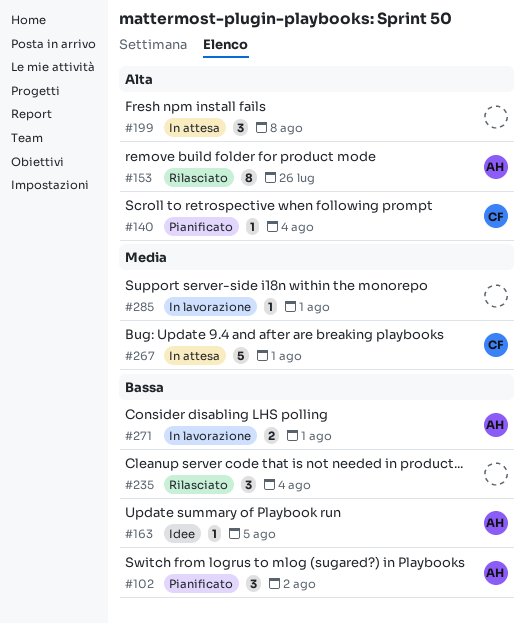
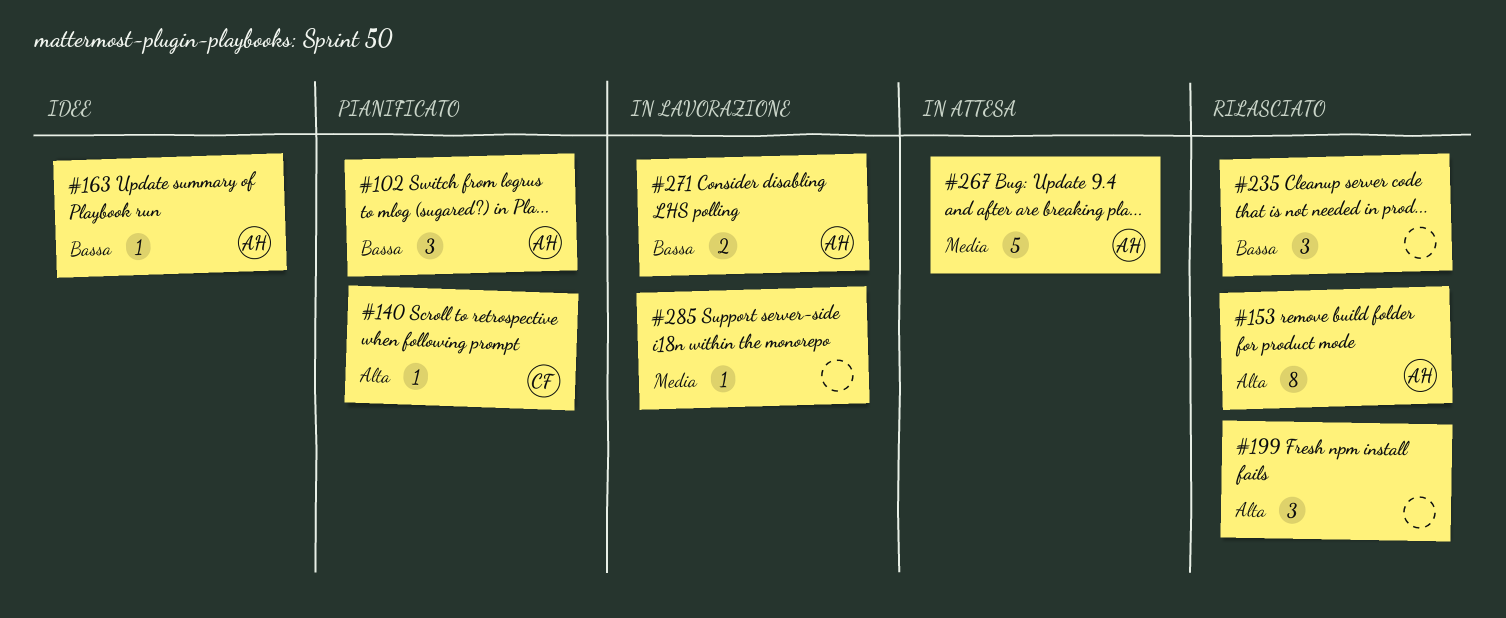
#199, status: In attesa -> Rilasciato
#267, owner: CF -> AH

